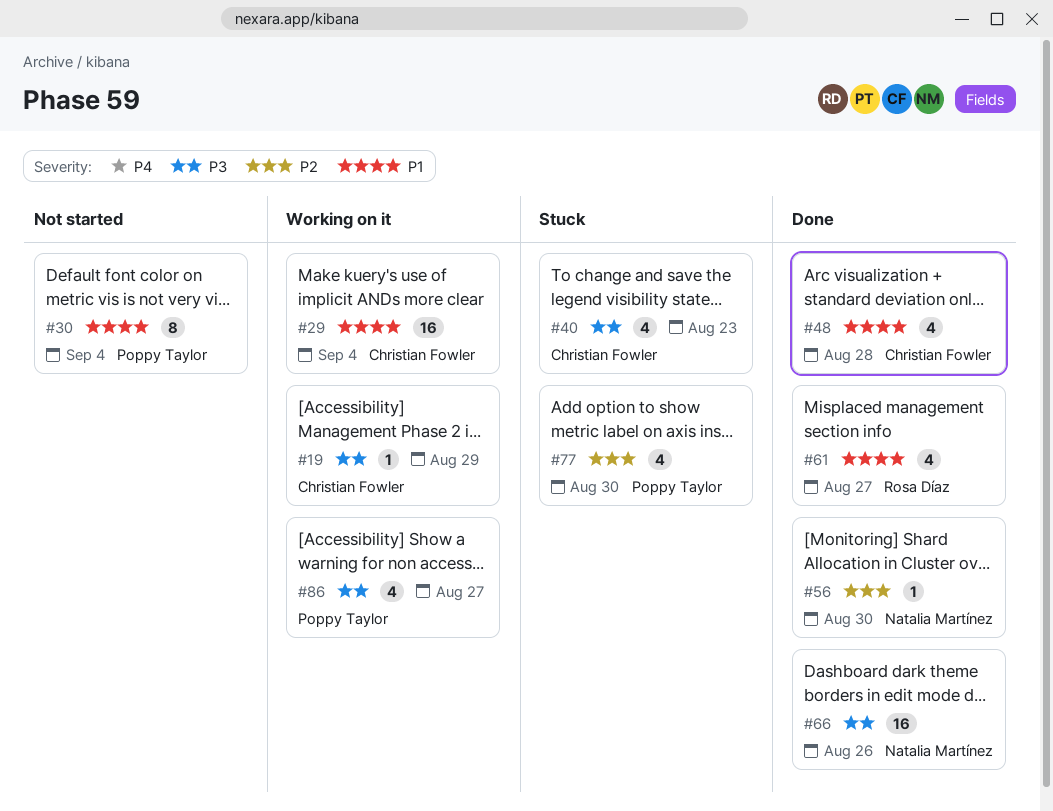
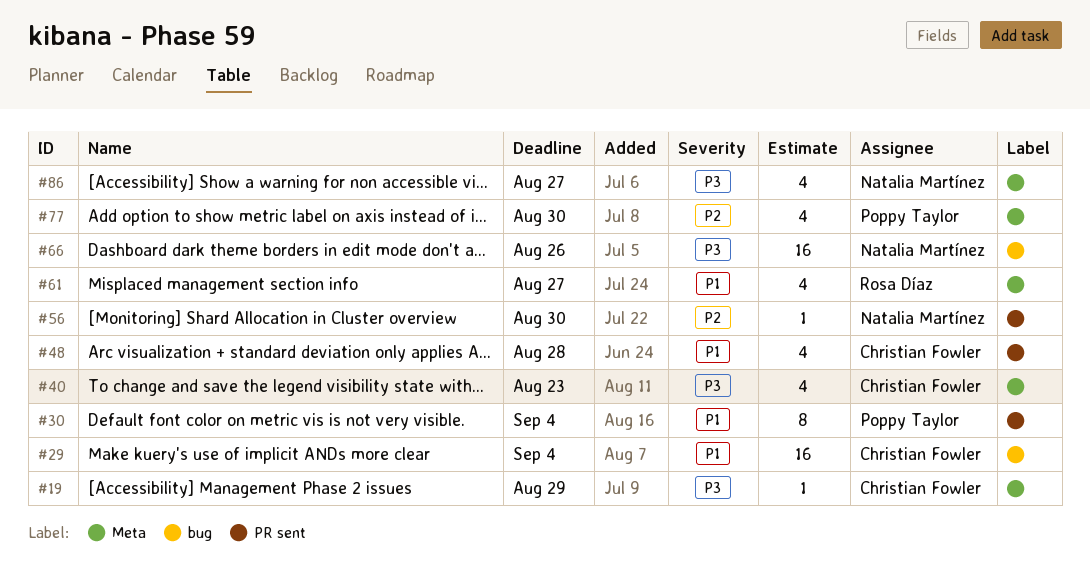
#86, owner: Poppy Taylor -> Natalia Martínez

